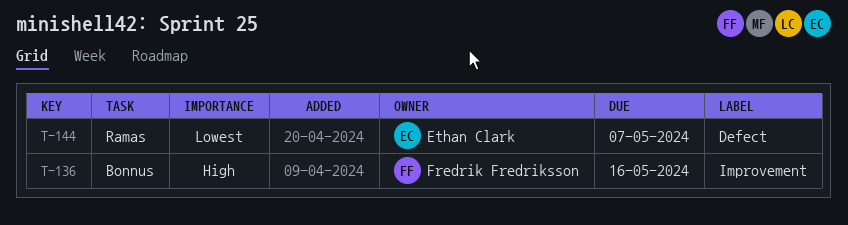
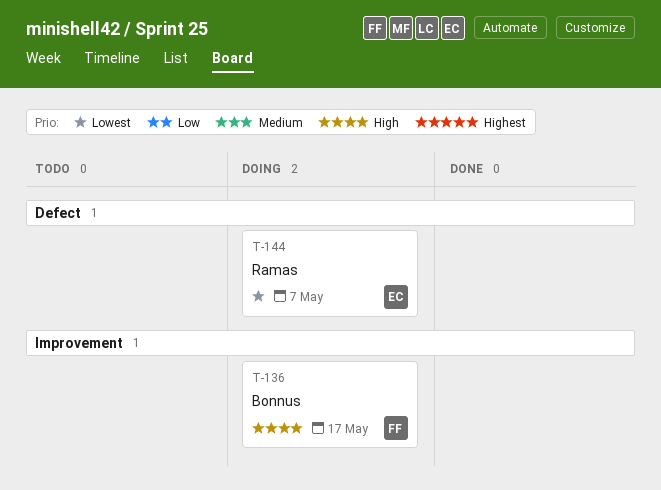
T-136, due: May 16 -> May 17

